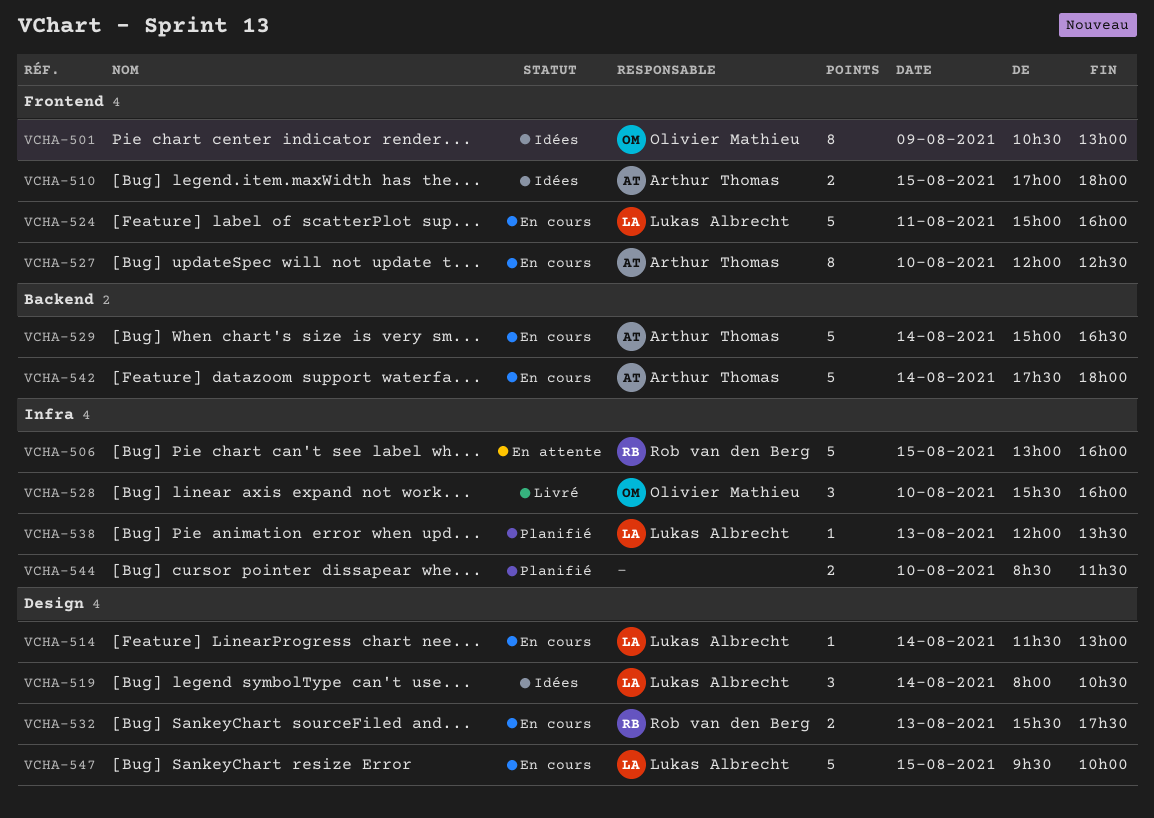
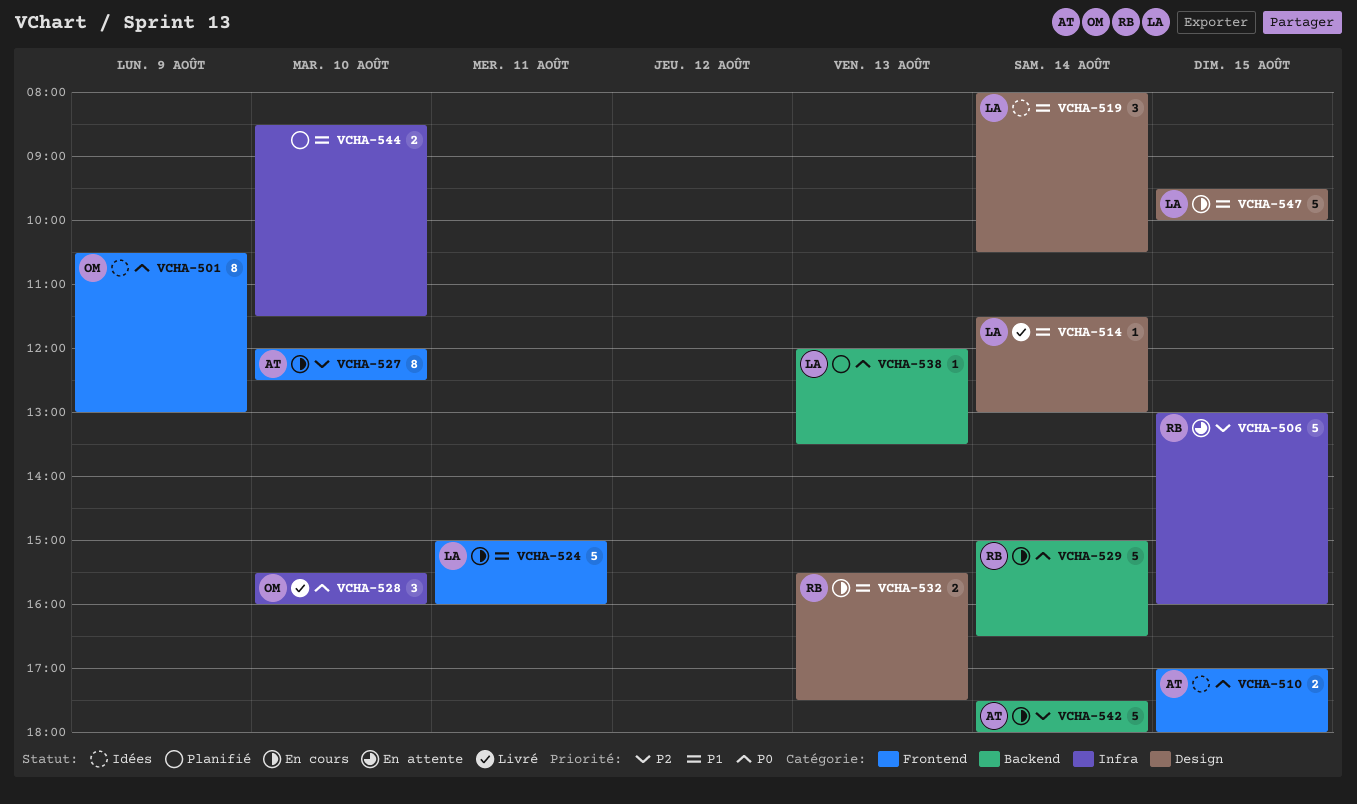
VCHA-514, status: En cours -> Livré
VCHA-529, owner: Arthur Thomas -> Rob van den Berg
VCHA-538, label: Infra -> Backend

